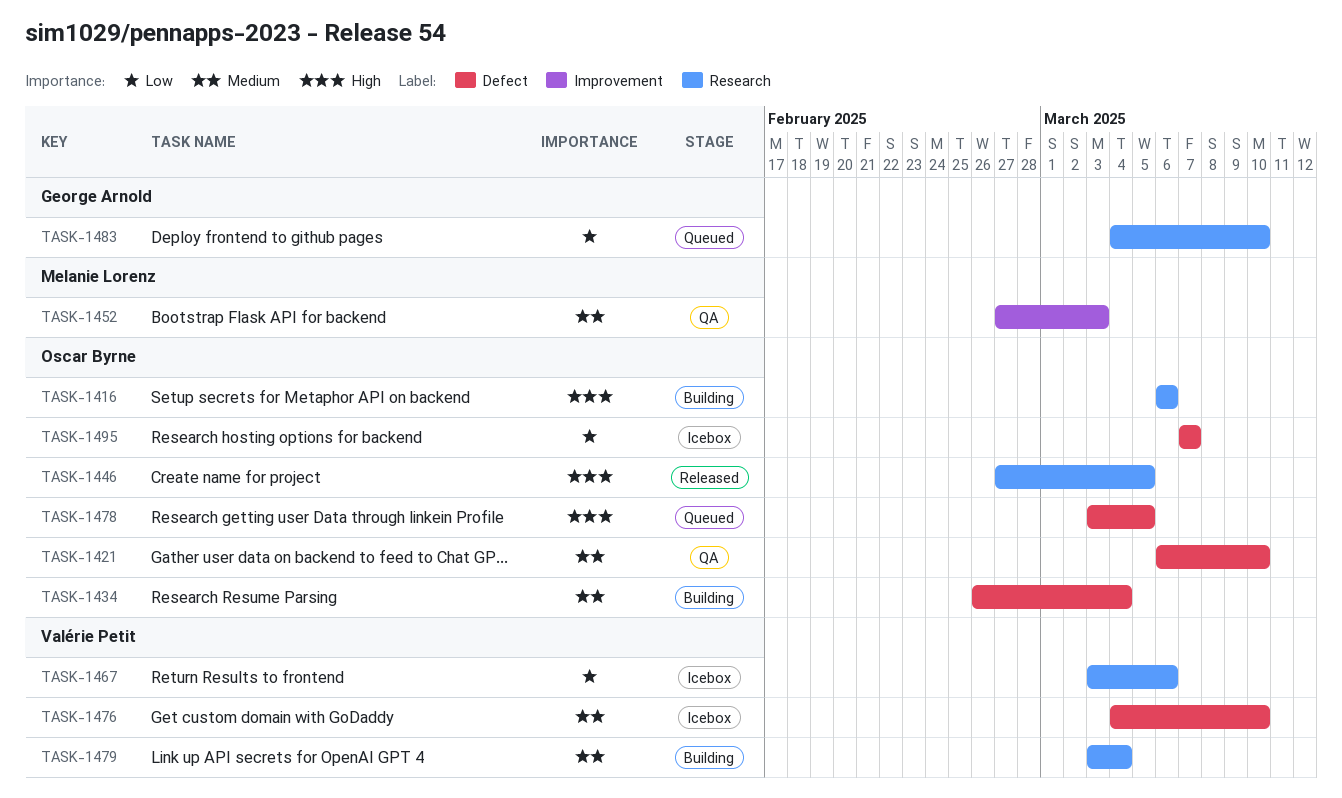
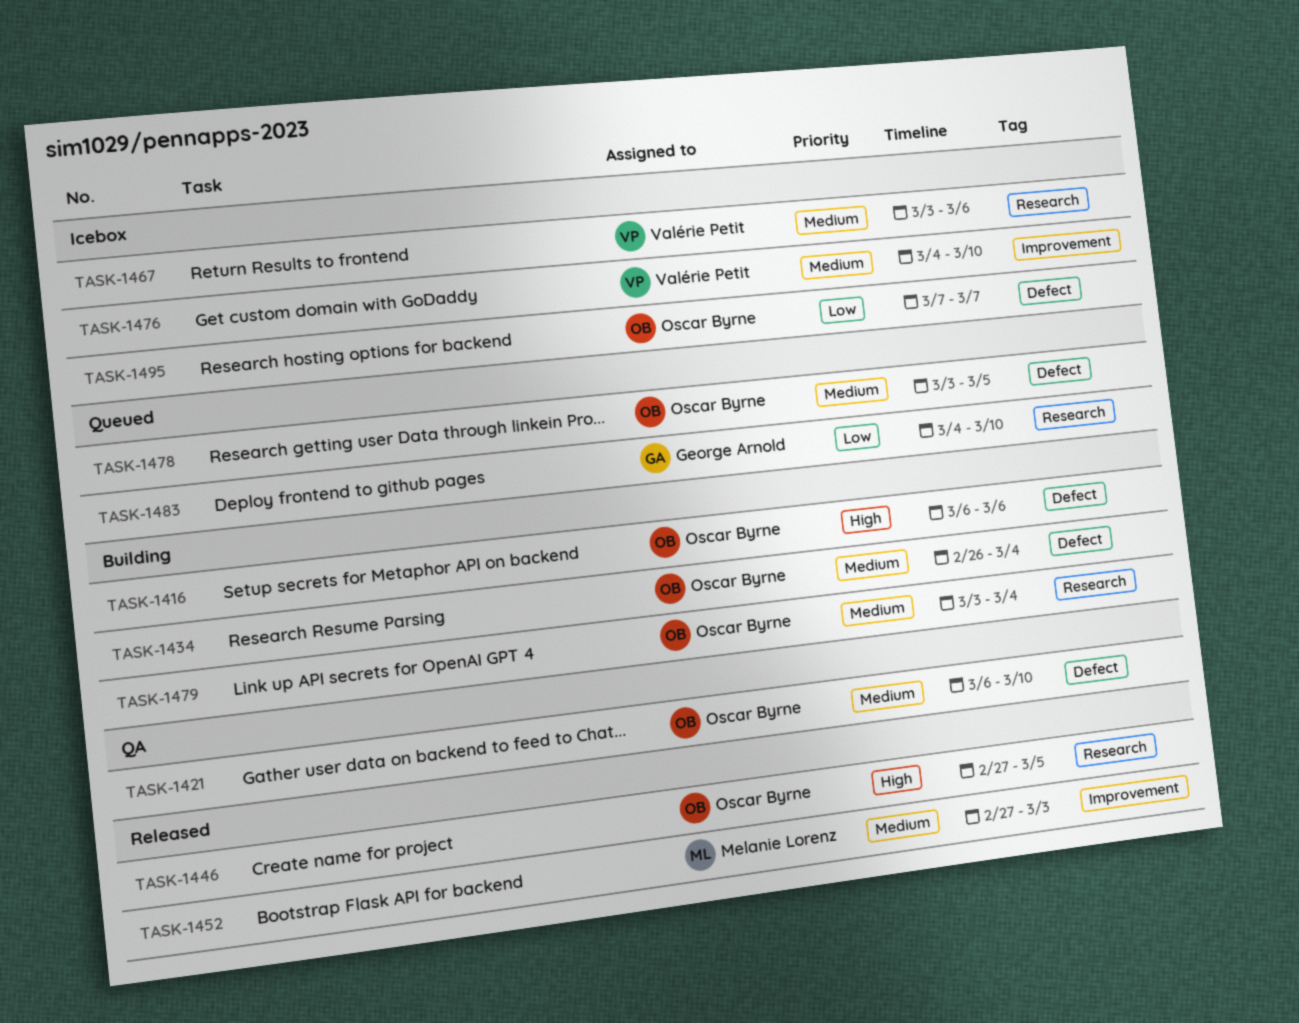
TASK-1416, label: Research -> Defect
TASK-1452, status: QA -> Released
TASK-1467, priority: Low -> Medium
TASK-1476, label: Defect -> Improvement
TASK-1478, priority: High -> Medium
TASK-1479, owner: Valérie Petit -> Oscar Byrne

